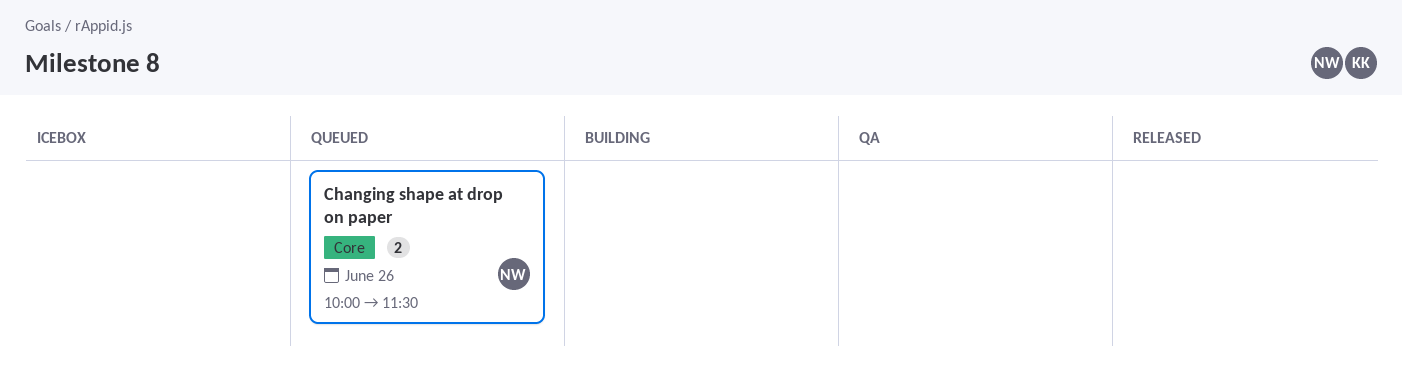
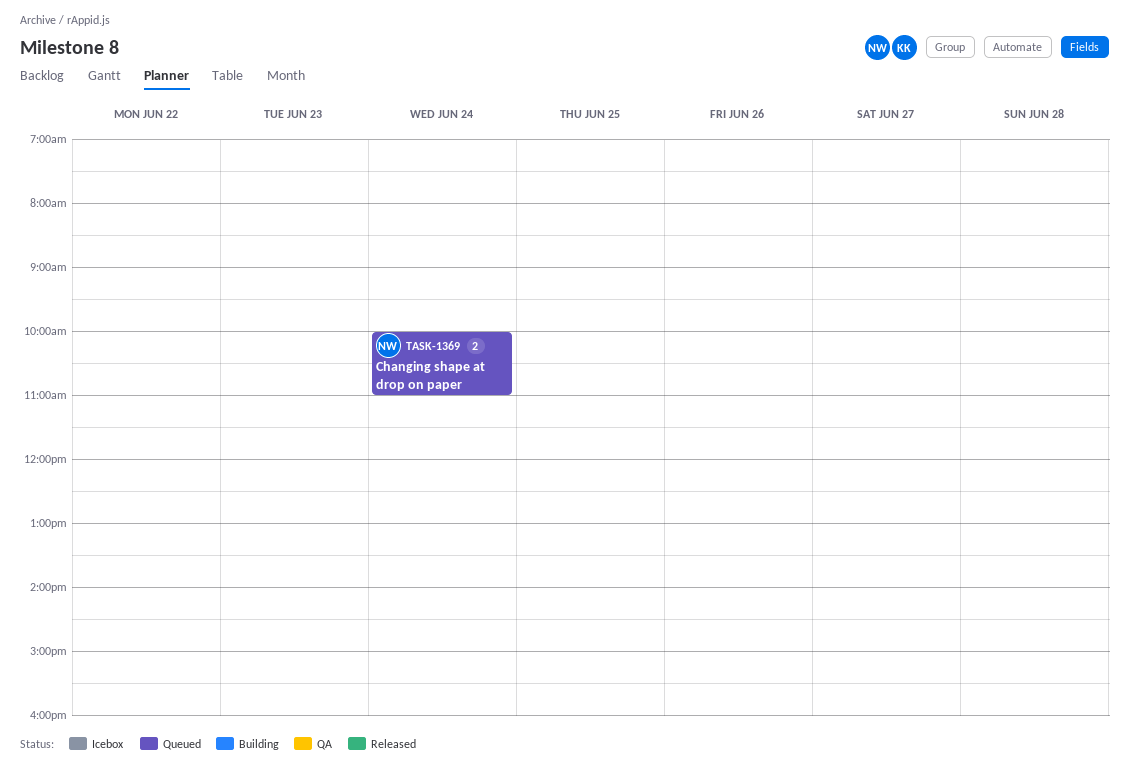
Changing shape at drop on paper, day: Jun 26 -> Jun 24
Changing shape at drop on paper, ends: 11:30 -> 11:00

